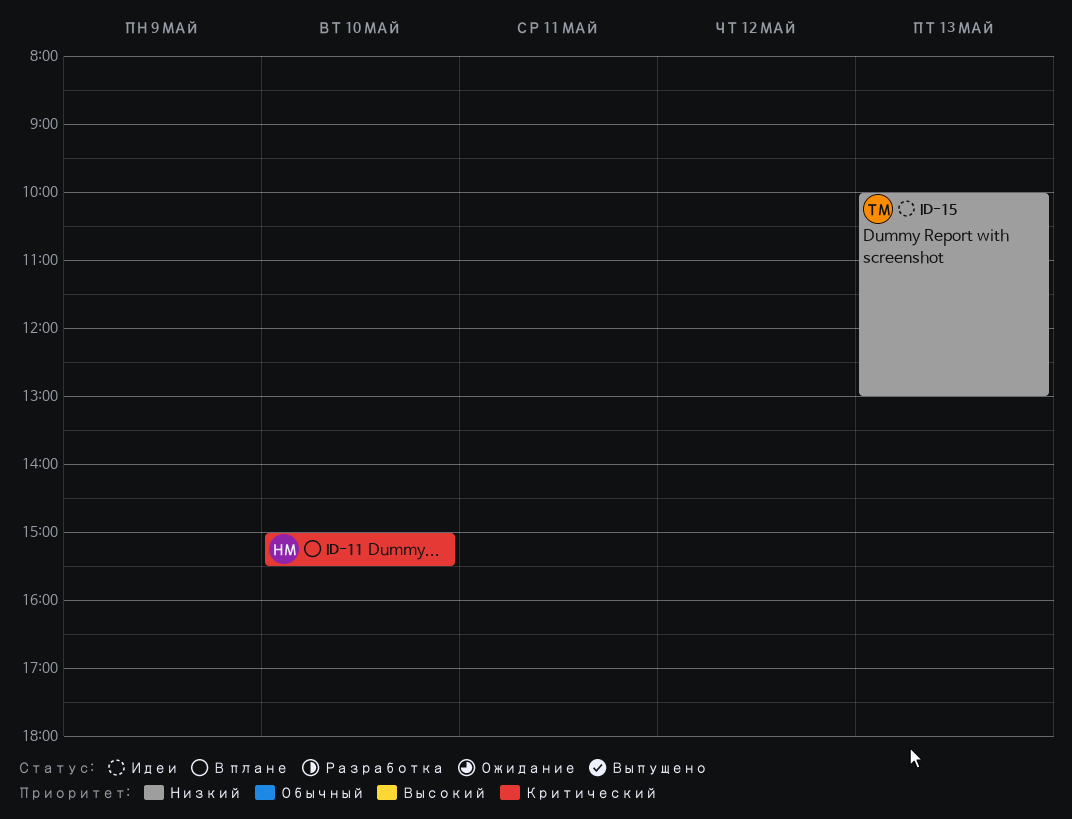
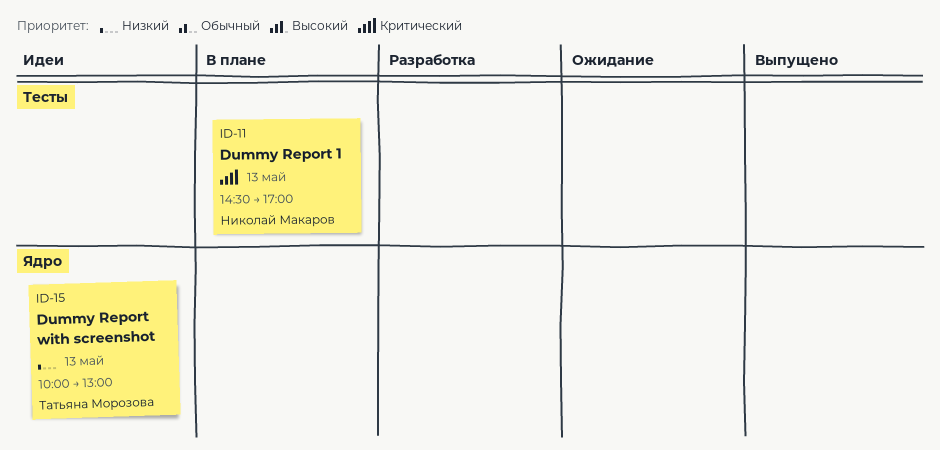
ID-11, day: May 10 -> May 13
ID-11, begins: 15:00 -> 14:30
ID-11, ends: 15:30 -> 17:00

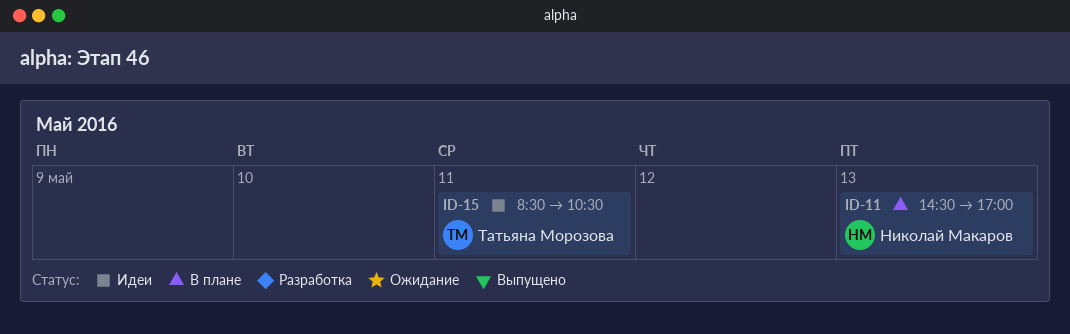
ID-15, day: May 13 -> May 11
ID-15, begins: 10:00 -> 08:30
ID-15, ends: 13:00 -> 10:30

